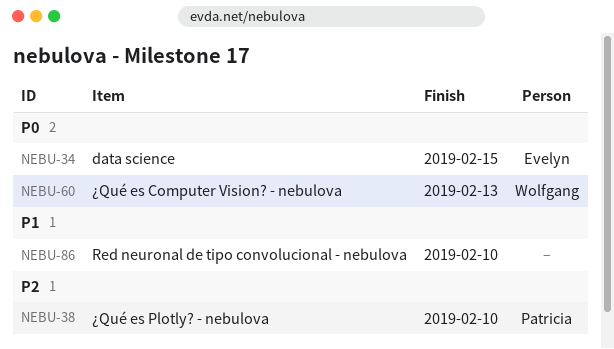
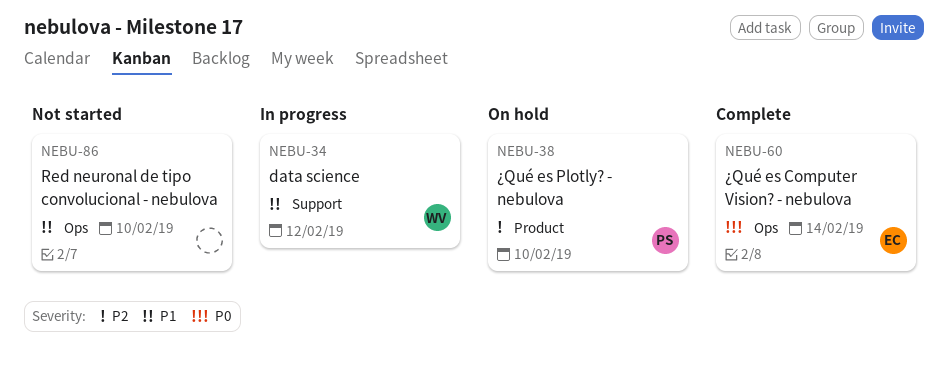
NEBU-34, owner: Evelyn -> Wolfgang
NEBU-34, priority: P0 -> P1
NEBU-34, due: Feb 15 -> Feb 12
NEBU-60, owner: Wolfgang -> Evelyn
NEBU-60, due: Feb 13 -> Feb 14

